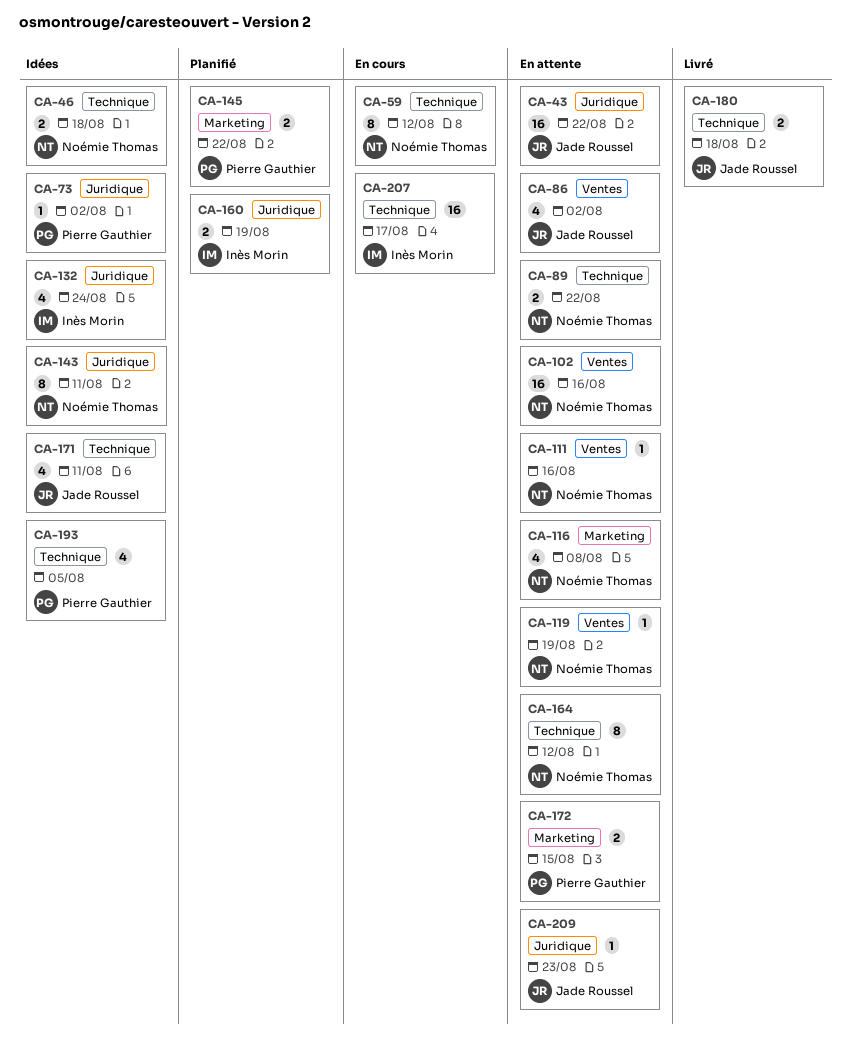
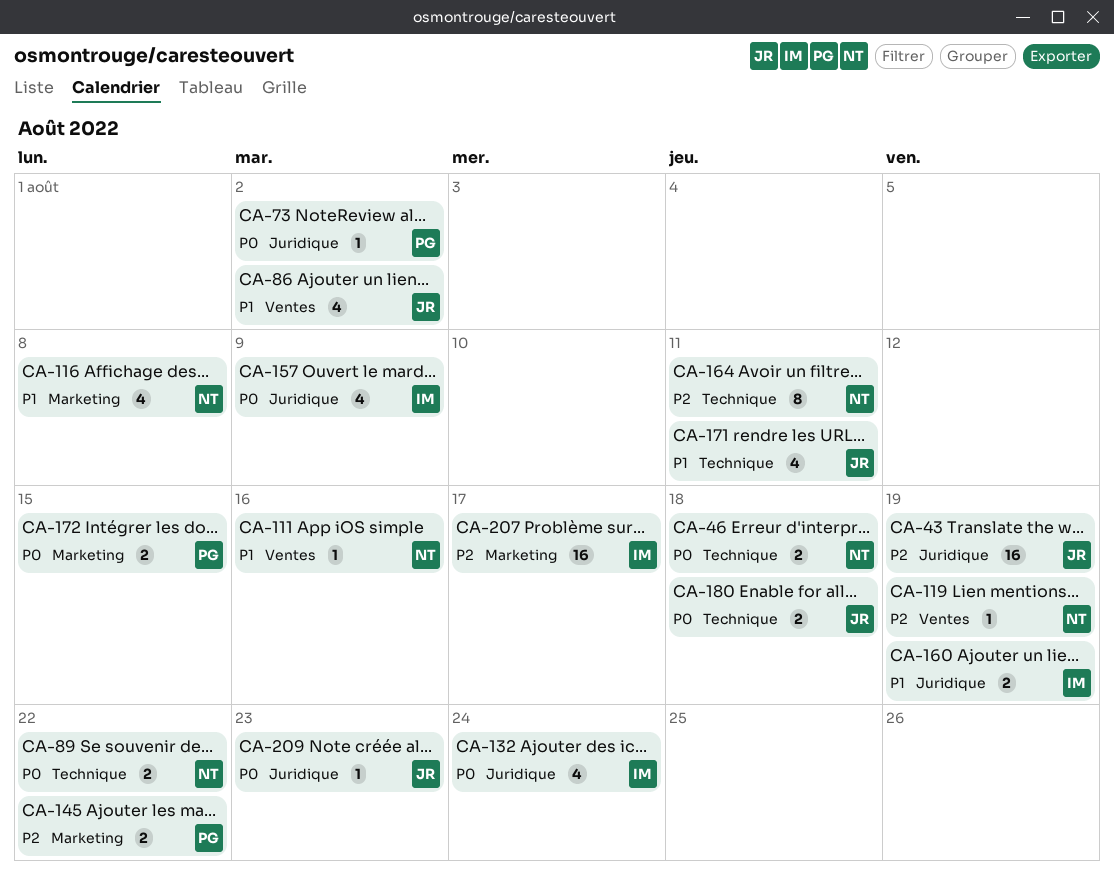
CA-43, due: Aug 22 -> Aug 19
CA-59: present -> none
CA-102: present -> none
CA-143: present -> none
CA-157: none -> present
CA-164, due: Aug 12 -> Aug 11
CA-193: present -> none
CA-207, label: Technique -> Marketing

